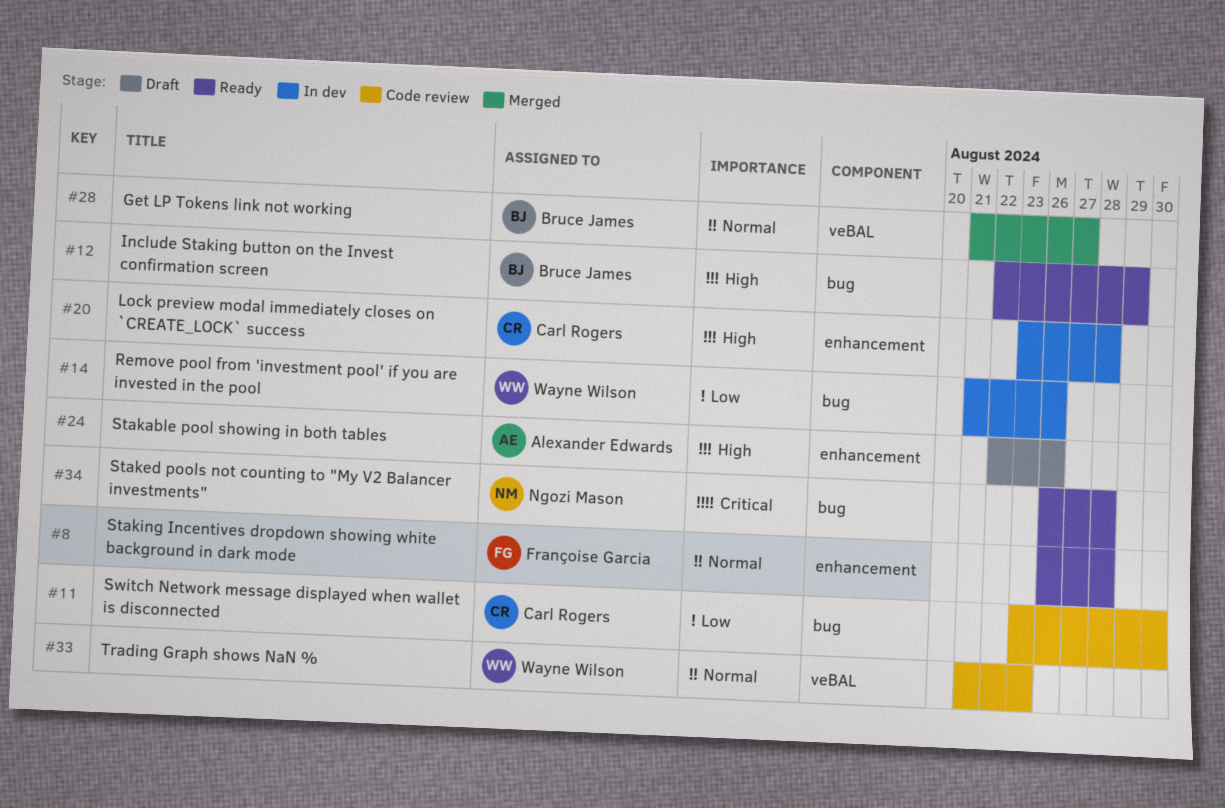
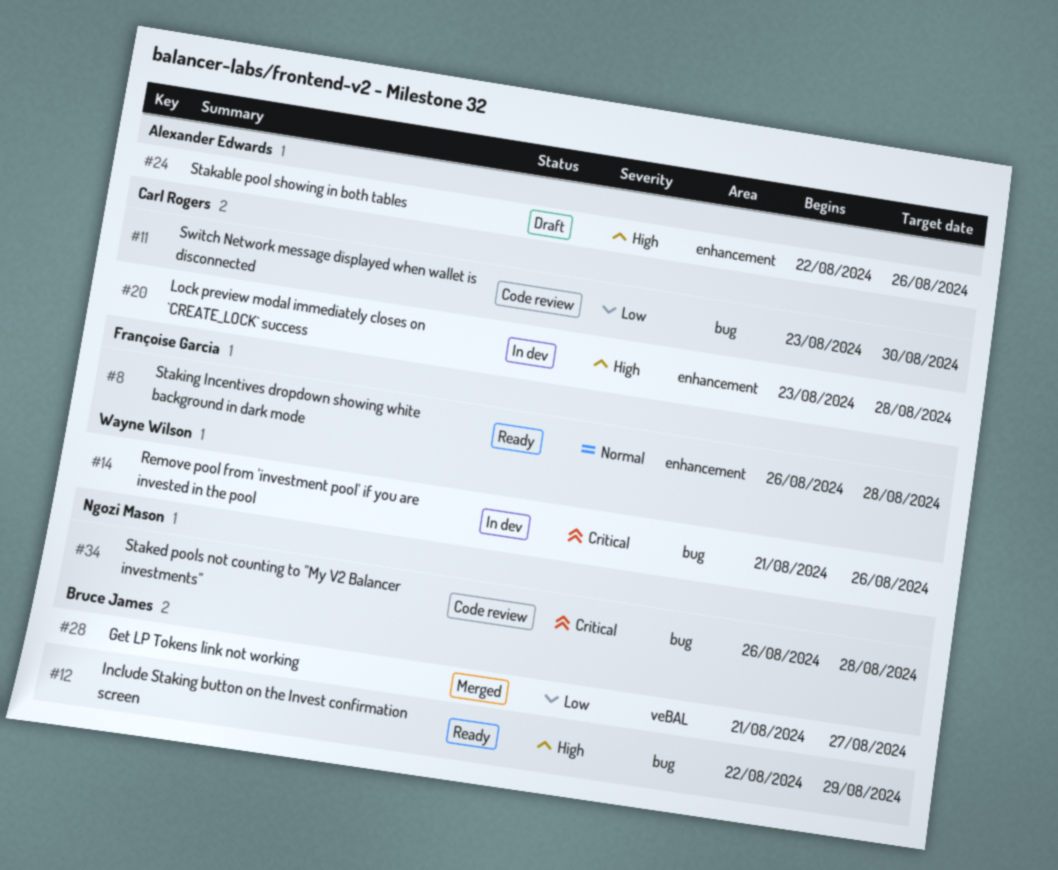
#14, priority: Low -> Critical
#28, priority: Normal -> Low
#33: present -> none
#34, status: Ready -> Code review

